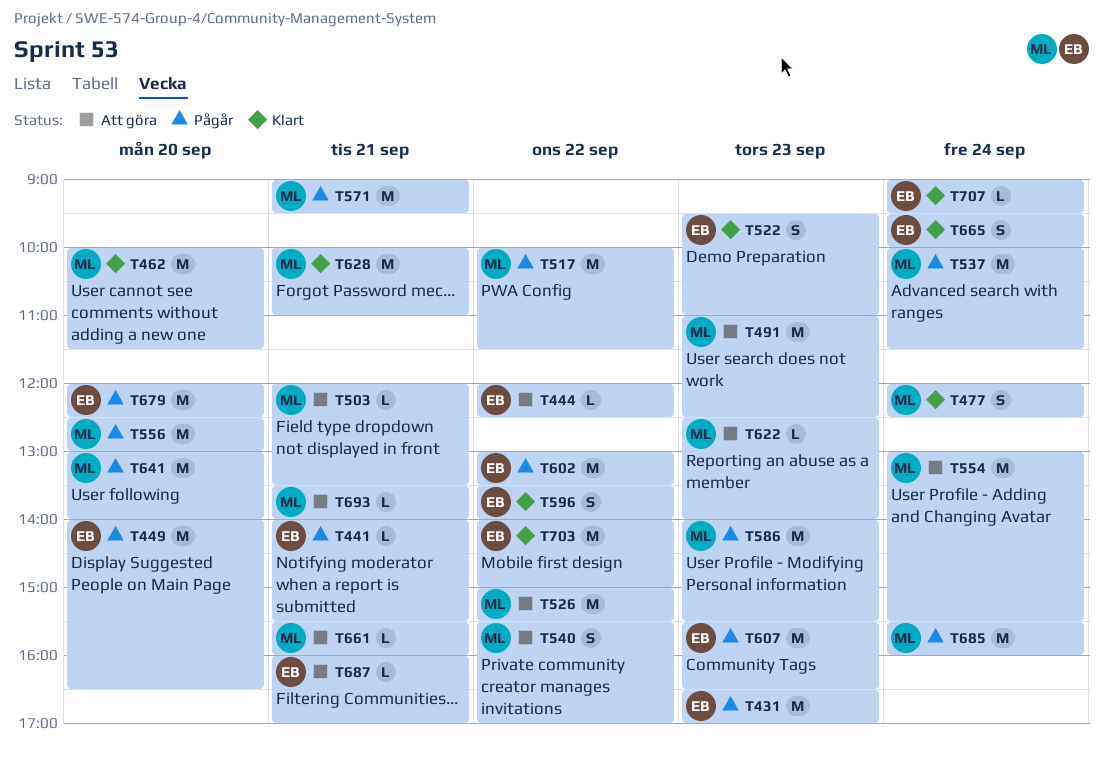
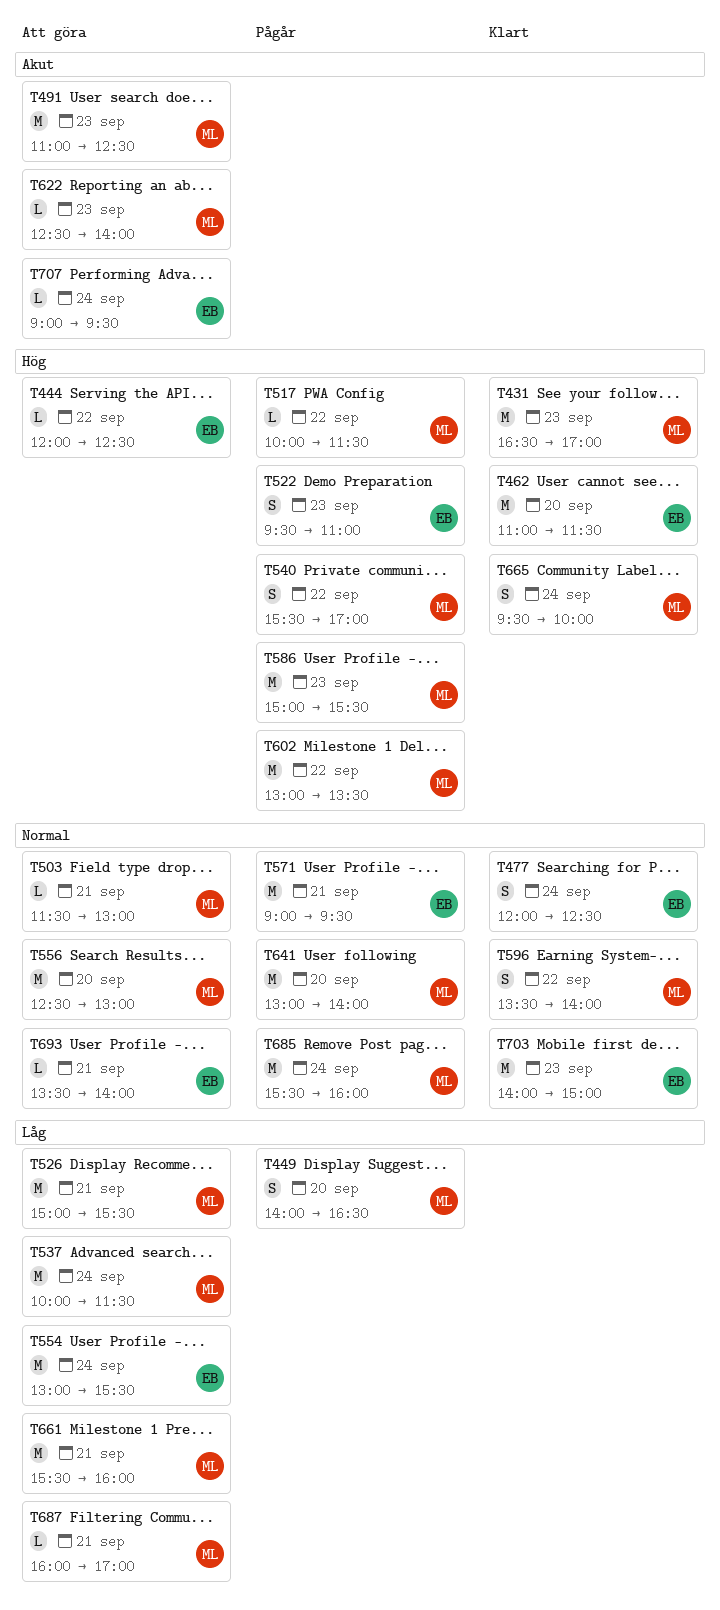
T431, status: Pågår -> Klart
T431, owner: EB -> ML
T441: present -> none
T449, owner: EB -> ML
T449, estimate: M -> S
T462, owner: ML -> EB
T462, begins: 10:00 -> 11:00
T477, owner: ML -> EB
T503, begins: 12:00 -> 11:30
T503, ends: 13:30 -> 13:00
T517, estimate: M -> L
T522, status: Klart -> Pågår
T526, day: Sep 22 -> Sep 21
T537, status: Pågår -> Att göra
T540, status: Att göra -> Pågår
T554, owner: ML -> EB
T556, status: Pågår -> Att göra
T571, owner: ML -> EB
T586, begins: 14:00 -> 15:00
T596, owner: EB -> ML
T602, owner: EB -> ML
T607: present -> none
T628: present -> none
T661, estimate: L -> M
T665, owner: EB -> ML
T679: present -> none
T687, owner: EB -> ML
T693, owner: ML -> EB
T703, day: Sep 22 -> Sep 23
T707, status: Klart -> Att göra

